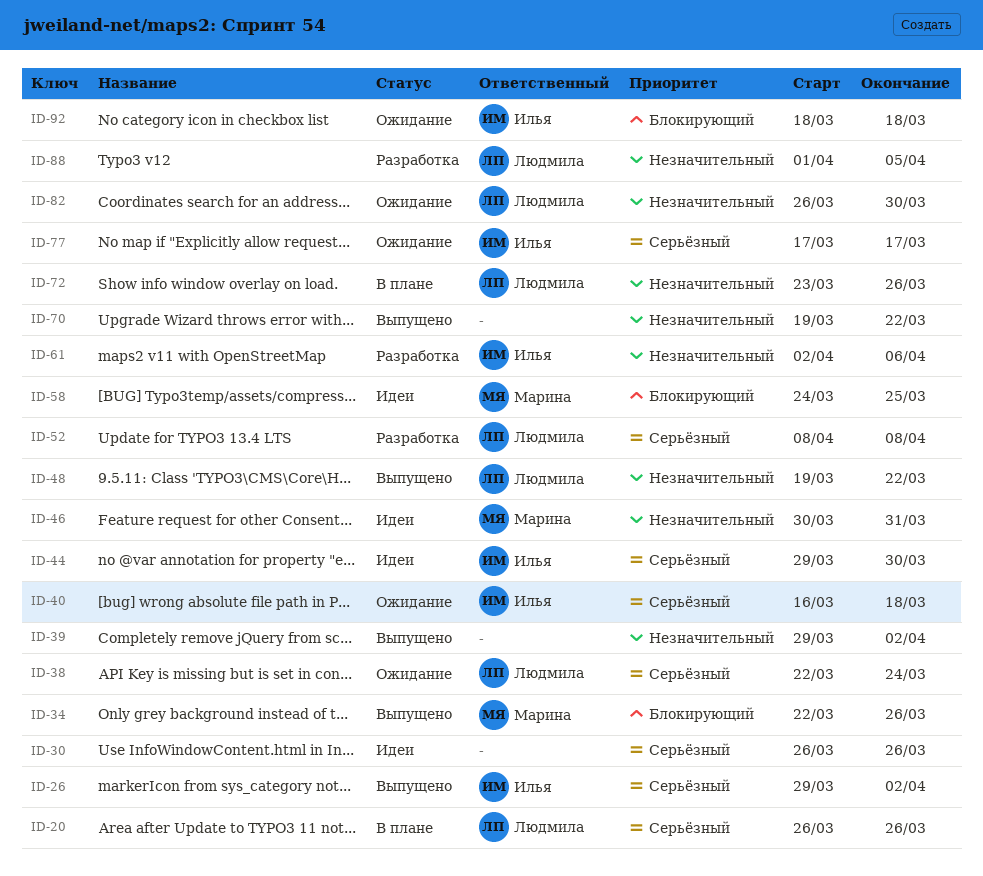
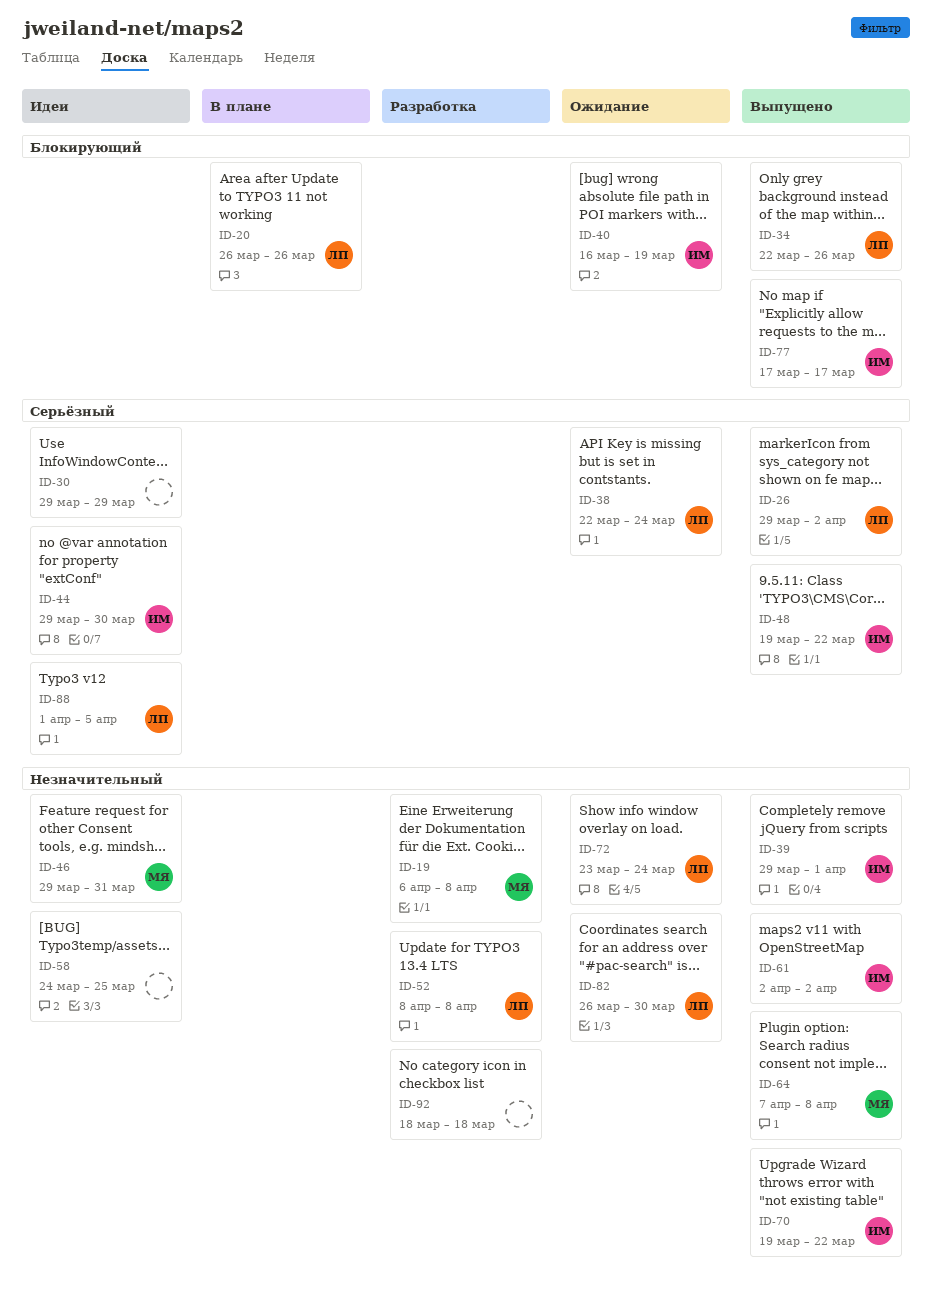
ID-19: none -> present
ID-20, priority: Серьёзный -> Блокирующий
ID-26, owner: Илья -> Людмила
ID-30, start: Mar 26 -> Mar 29
ID-30, due: Mar 26 -> Mar 29
ID-34, owner: Марина -> Людмила
ID-39, owner: none -> Илья
ID-39, due: Apr 2 -> Apr 1
ID-40, priority: Серьёзный -> Блокирующий
ID-40, due: Mar 18 -> Mar 19
ID-46, start: Mar 30 -> Mar 29
ID-48, owner: Людмила -> Илья
ID-48, priority: Незначительный -> Серьёзный
ID-52, priority: Серьёзный -> Незначительный
ID-58, owner: Марина -> none
ID-58, priority: Блокирующий -> Незначительный
ID-61, status: Разработка -> Выпущено
ID-61, due: Apr 6 -> Apr 2
ID-64: none -> present
ID-70, owner: none -> Илья
ID-72, status: В плане -> Ожидание
ID-72, due: Mar 26 -> Mar 24
ID-77, status: Ожидание -> Выпущено
ID-77, priority: Серьёзный -> Блокирующий
ID-88, status: Разработка -> Идеи
ID-88, priority: Незначительный -> Серьёзный
ID-92, status: Ожидание -> Разработка
ID-92, owner: Илья -> none
ID-92, priority: Блокирующий -> Незначительный

